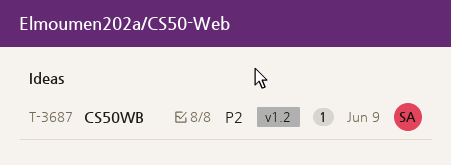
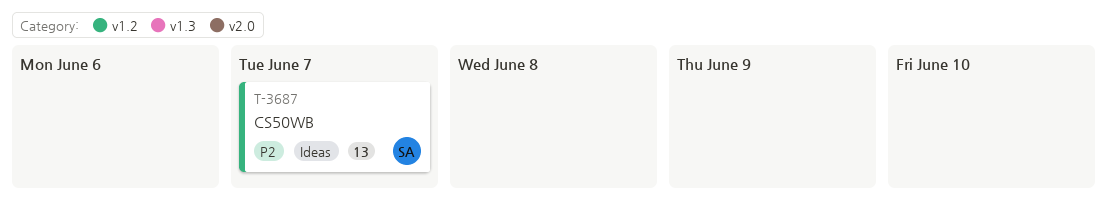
T-3687, estimate: 1 -> 13
T-3687, due: Jun 9 -> Jun 7

